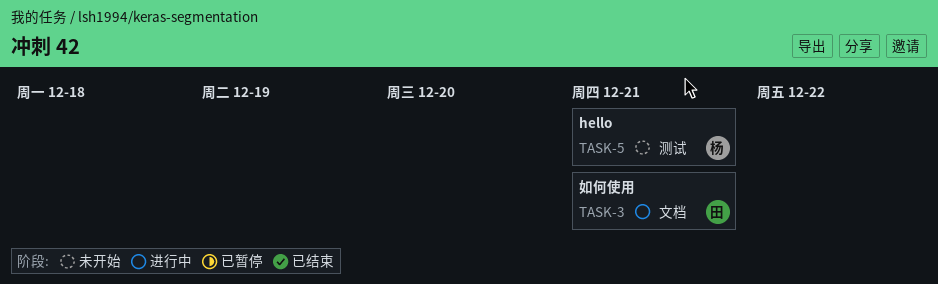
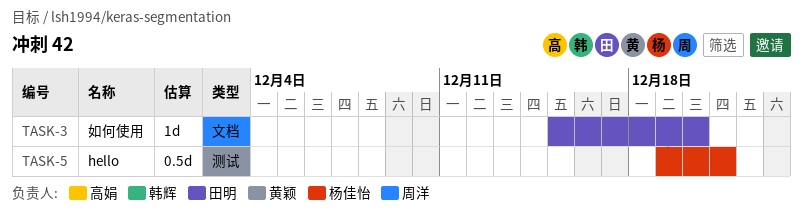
TASK-3, due: Dec 21 -> Dec 20

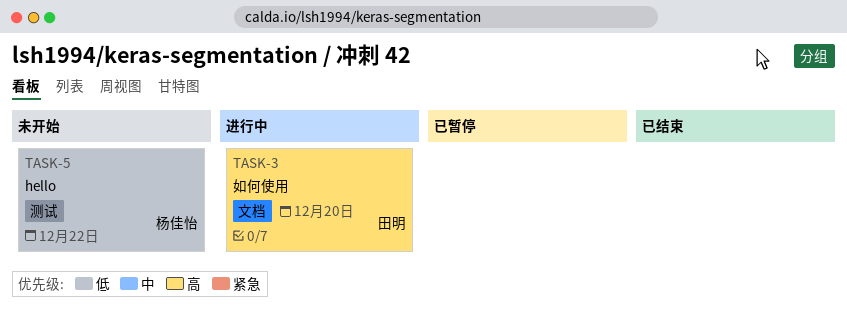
TASK-5, due: Dec 21 -> Dec 22

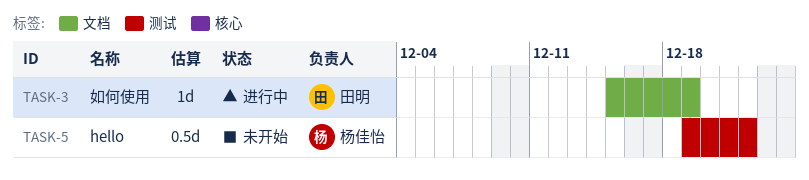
TASK-3, due: Dec 20 -> Dec 19

